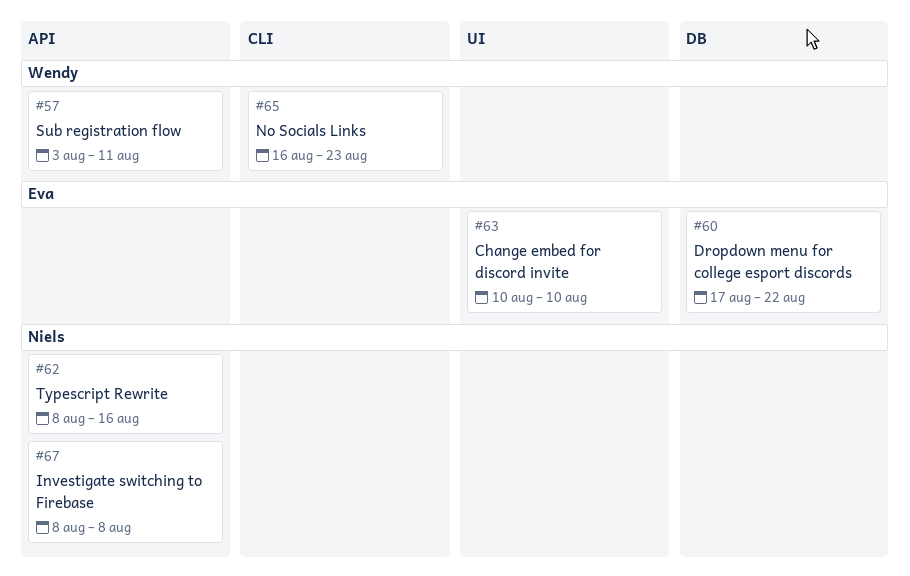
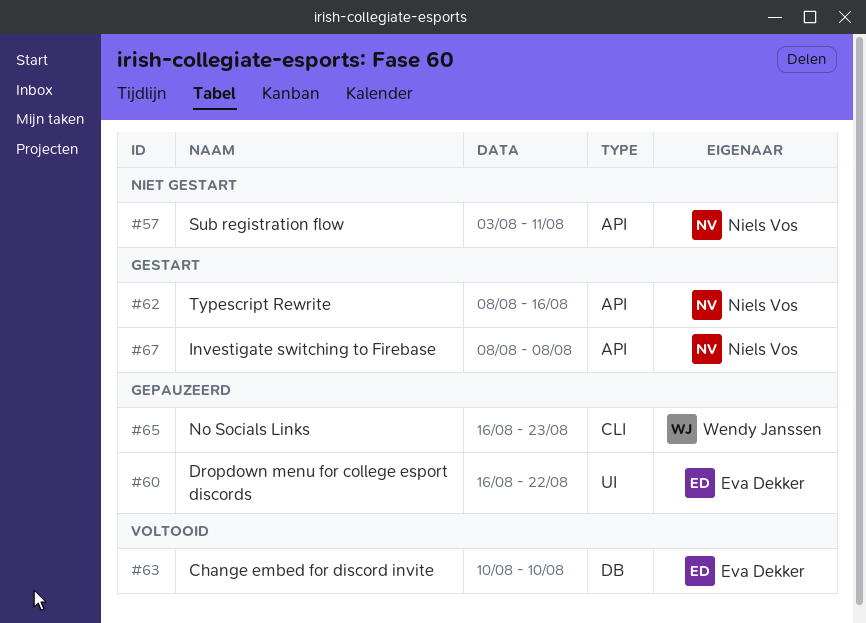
#57, owner: Wendy Janssen -> Niels Vos
#60, label: DB -> UI
#60, start: Aug 17 -> Aug 16
#63, label: UI -> DB

